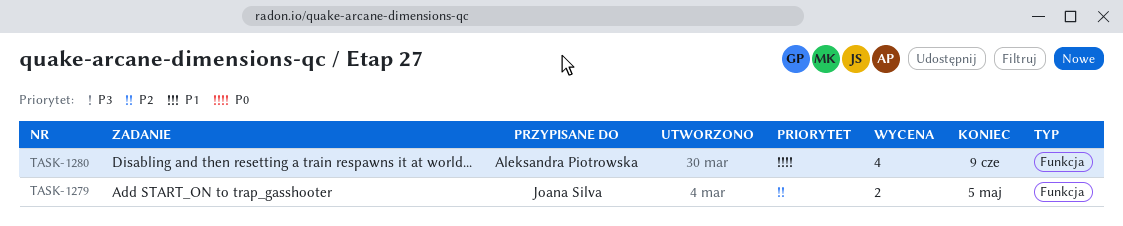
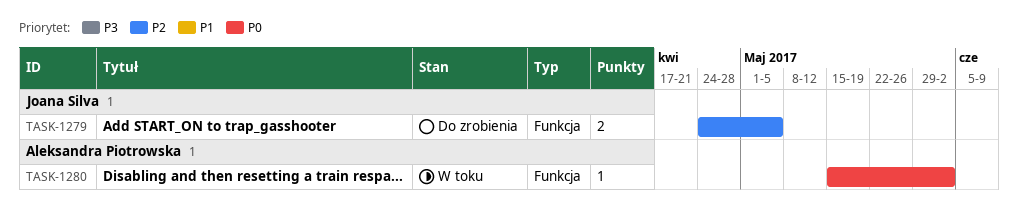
TASK-1280, estimate: 4 -> 1
TASK-1280, due: Jun 9 -> Jun 2

